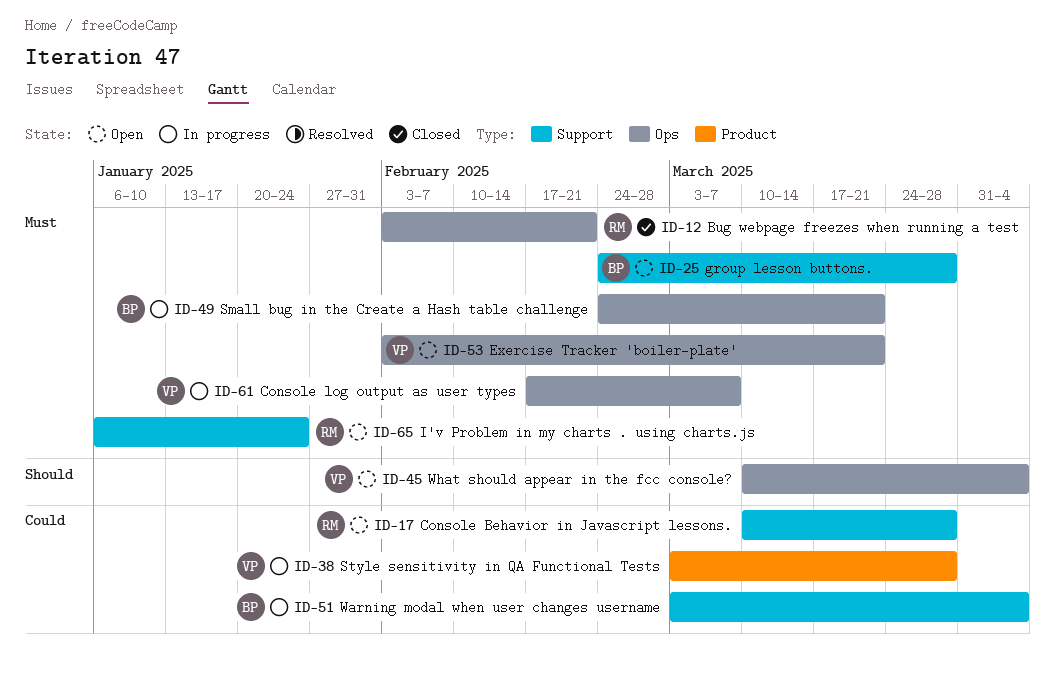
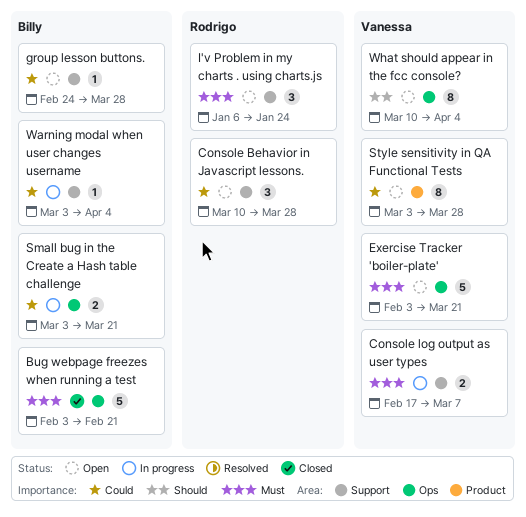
Bug webpage freezes when running a test, owner: Rodrigo -> Billy
Console log output as user types, label: Ops -> Support
group lesson buttons., priority: Must -> Could
Small bug in the Create a Hash table challenge, priority: Must -> Could
Small bug in the Create a Hash table challenge, start: Feb 24 -> Mar 3
Style sensitivity in QA Functional Tests, status: In progress -> Open

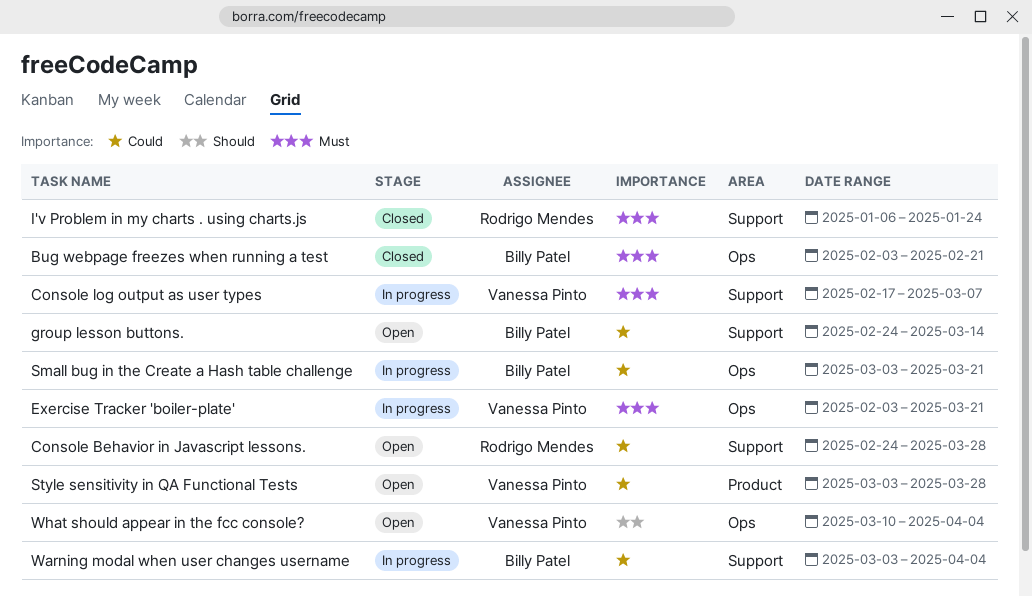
Console Behavior in Javascript lessons., start: Mar 10 -> Feb 24
Exercise Tracker 'boiler-plate', status: Open -> In progress
group lesson buttons., due: Mar 28 -> Mar 14
I'v Problem in my charts . using charts.js, status: Open -> Closed

